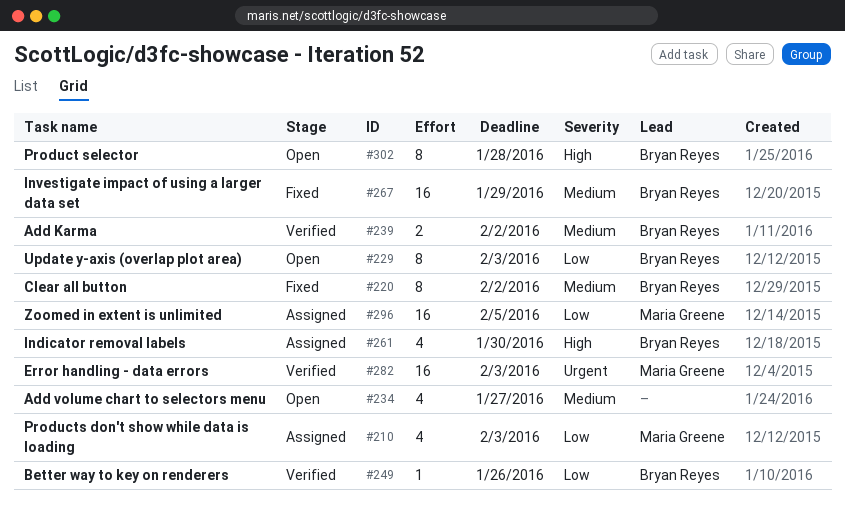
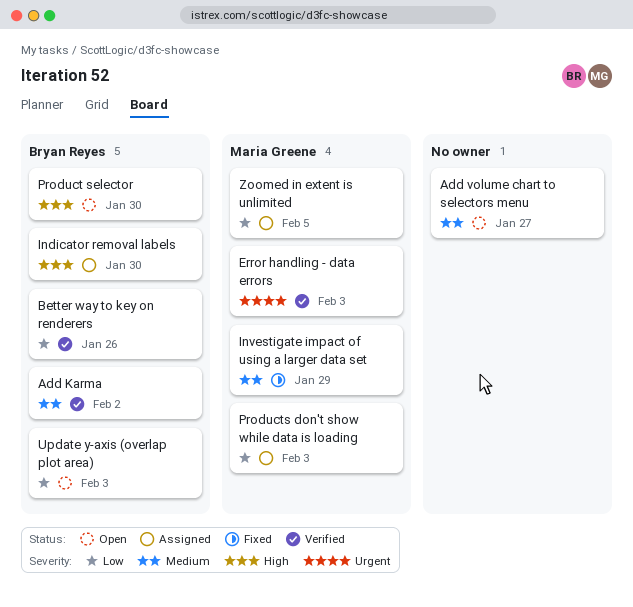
Clear all button: present -> none
Investigate impact of using a larger data set, owner: Bryan Reyes -> Maria Greene
Product selector, due: Jan 28 -> Jan 30

